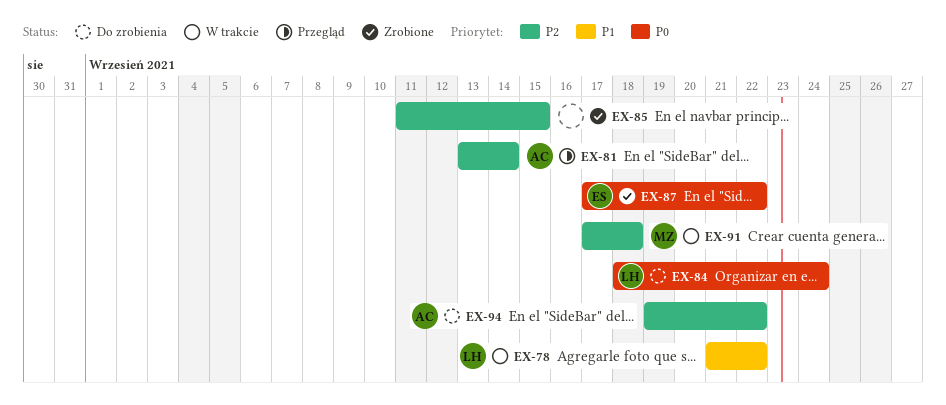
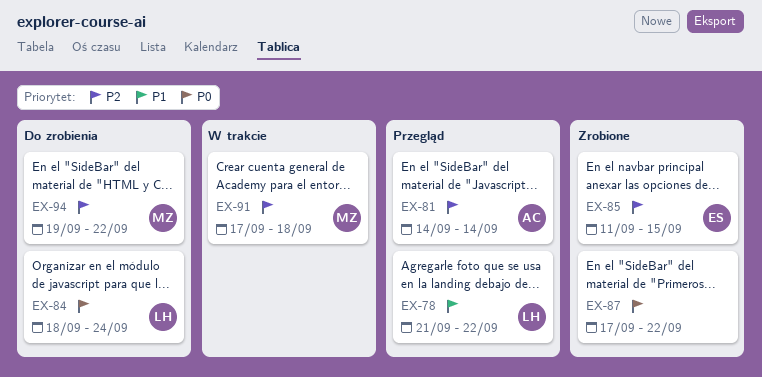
EX-78, status: W trakcie -> Przegląd
EX-81, start: Sep 13 -> Sep 14
EX-85, owner: none -> ES
EX-87, owner: ES -> none
EX-94, owner: AC -> MZ

